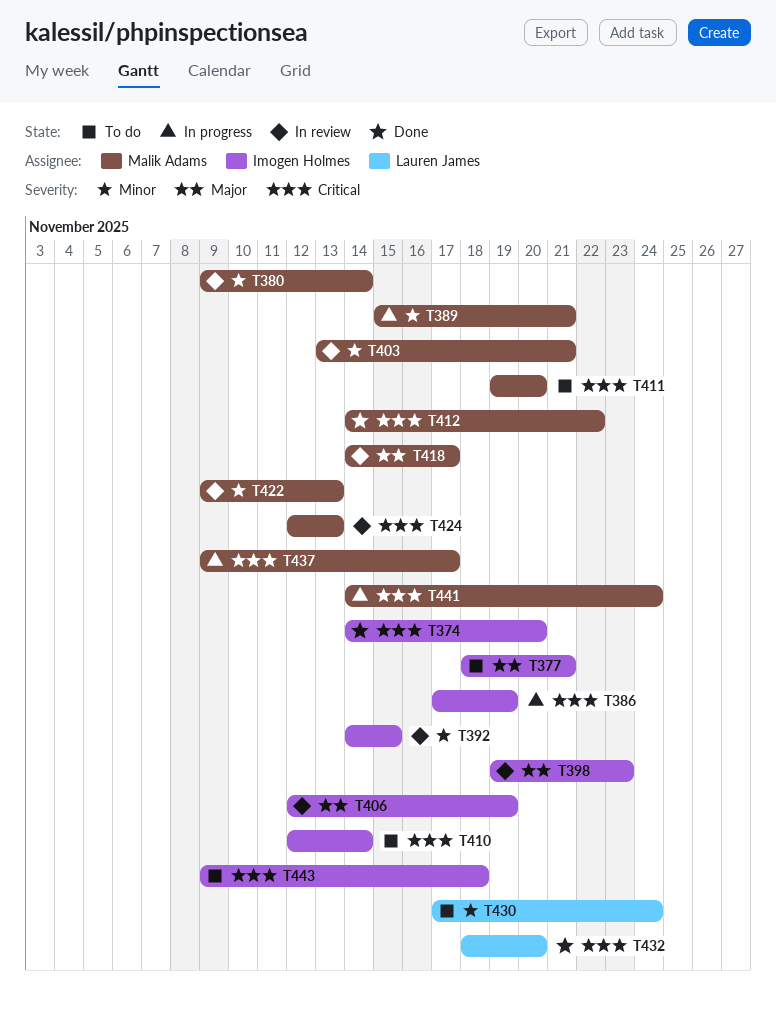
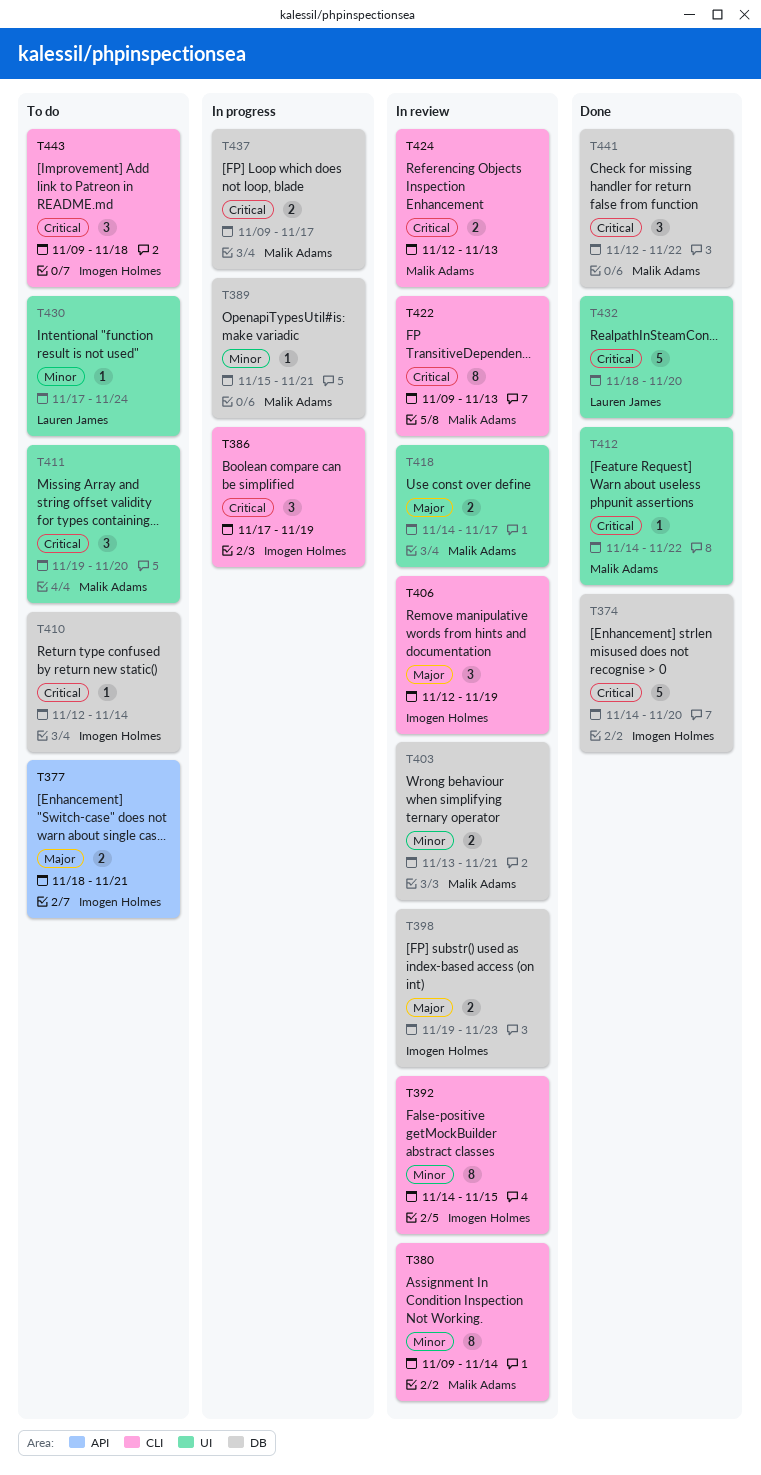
T422, priority: Minor -> Critical
T441, status: In progress -> Done
T441, start: Nov 14 -> Nov 12
T441, due: Nov 24 -> Nov 22

